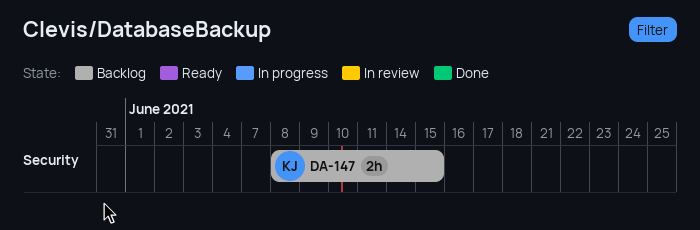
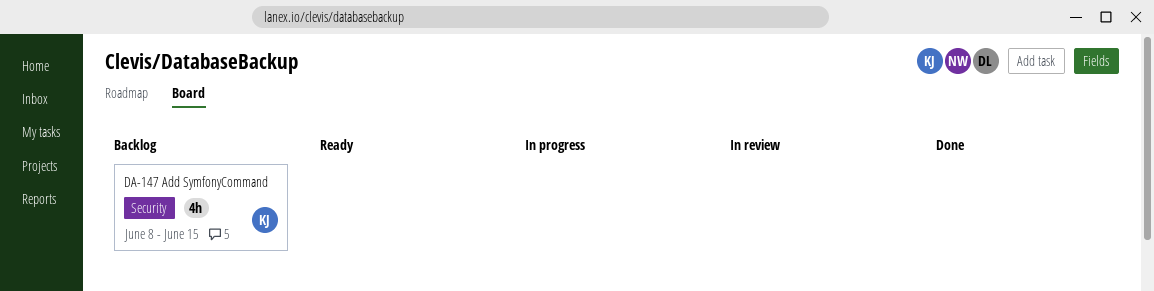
DA-147, estimate: 2h -> 4h

